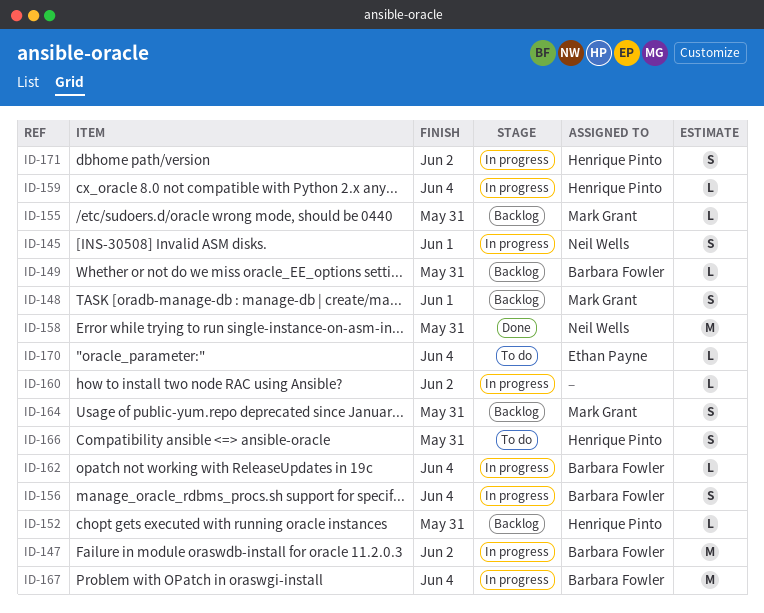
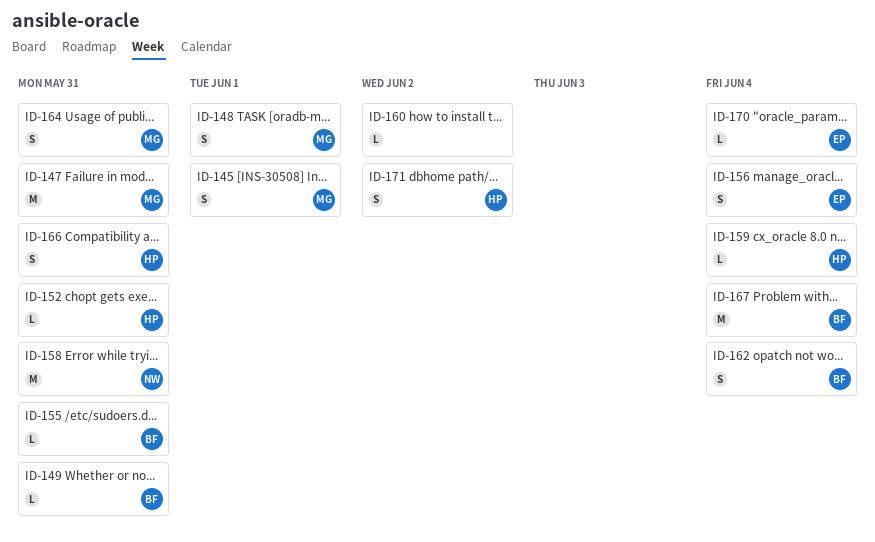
ID-145, owner: Neil Wells -> Mark Grant
ID-147, owner: Barbara Fowler -> Mark Grant
ID-147, due: Jun 2 -> May 31
ID-155, owner: Mark Grant -> Barbara Fowler
ID-156, owner: Barbara Fowler -> Ethan Payne
ID-162, estimate: L -> S

